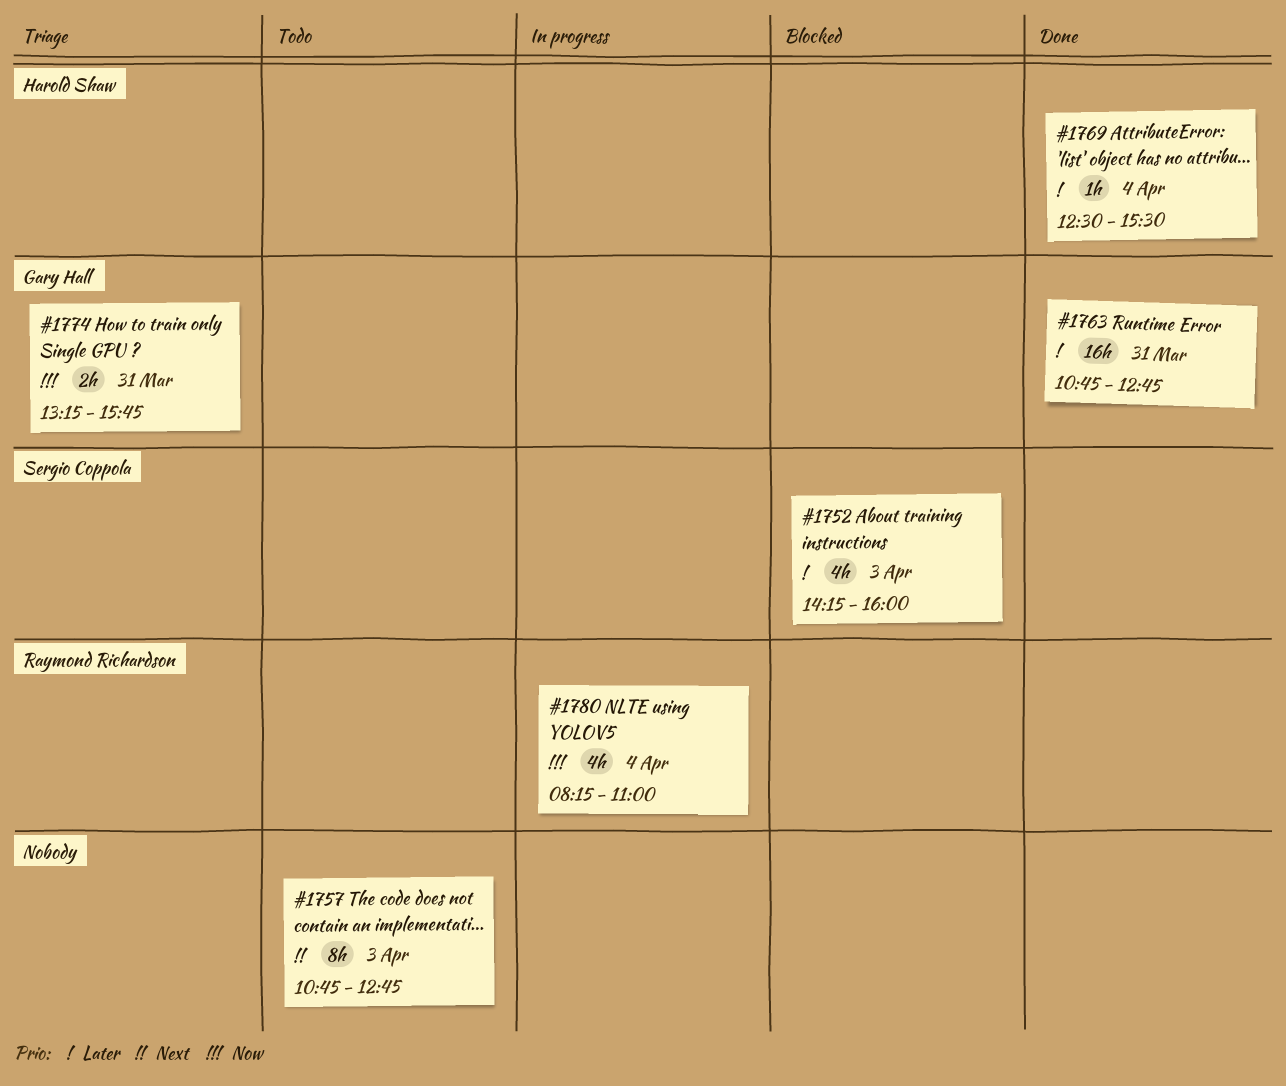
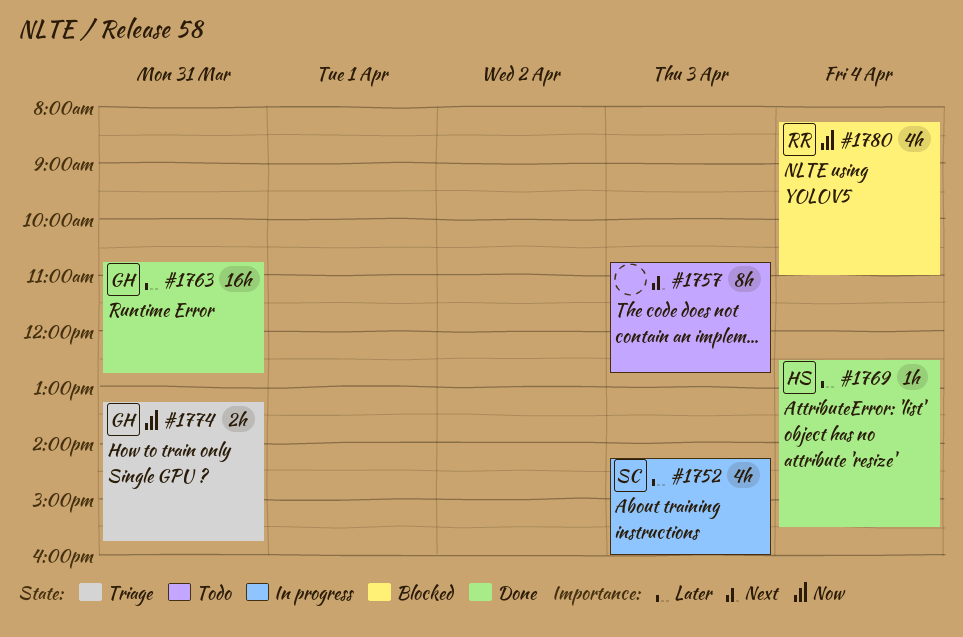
#1752, status: Blocked -> In progress
#1780, status: In progress -> Blocked

